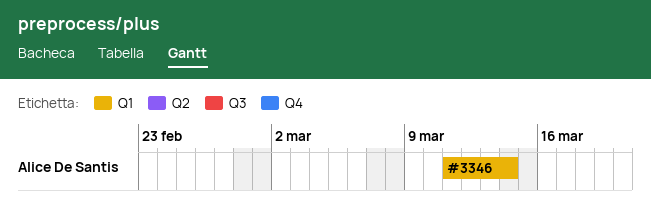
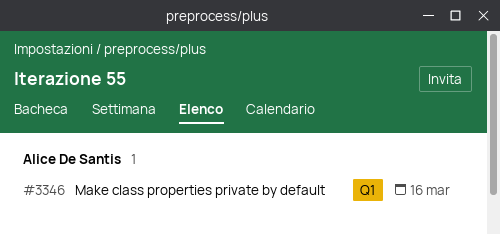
#3346, due: Mar 14 -> Mar 16

